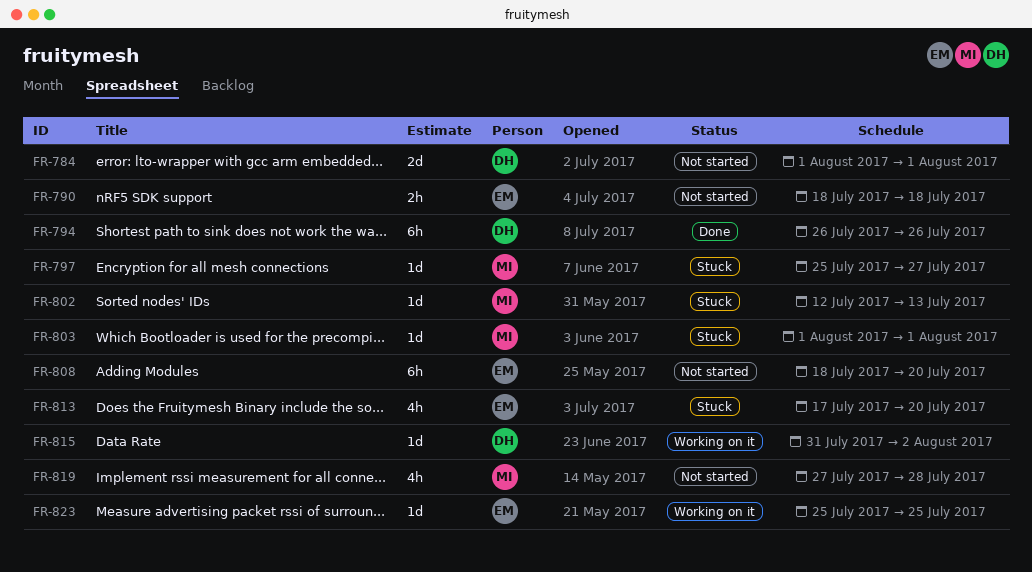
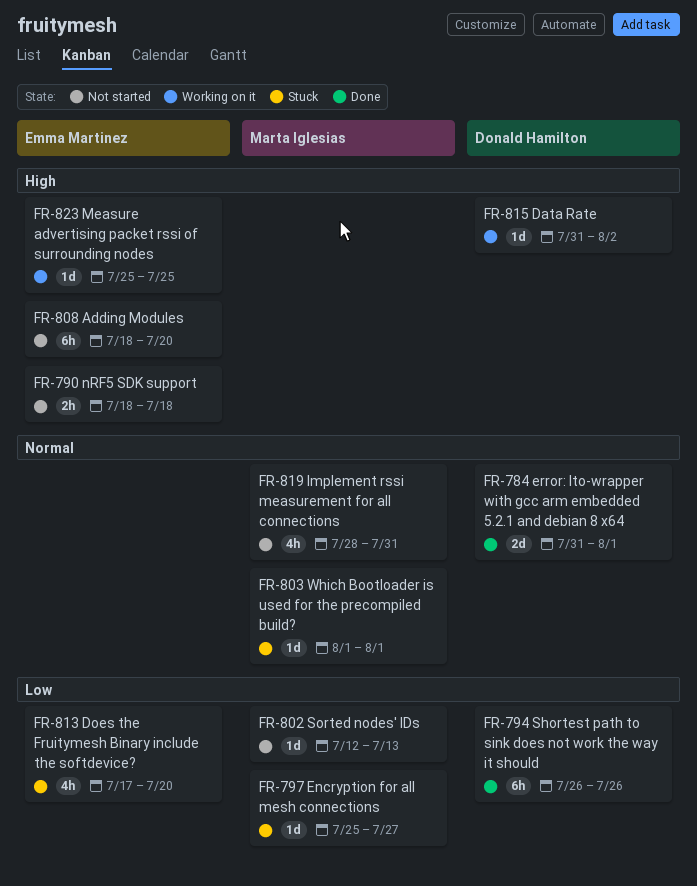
FR-784, status: Not started -> Done
FR-784, start: Aug 1 -> Jul 31
FR-802, status: Stuck -> Not started
FR-819, start: Jul 27 -> Jul 28
FR-819, due: Jul 28 -> Jul 31

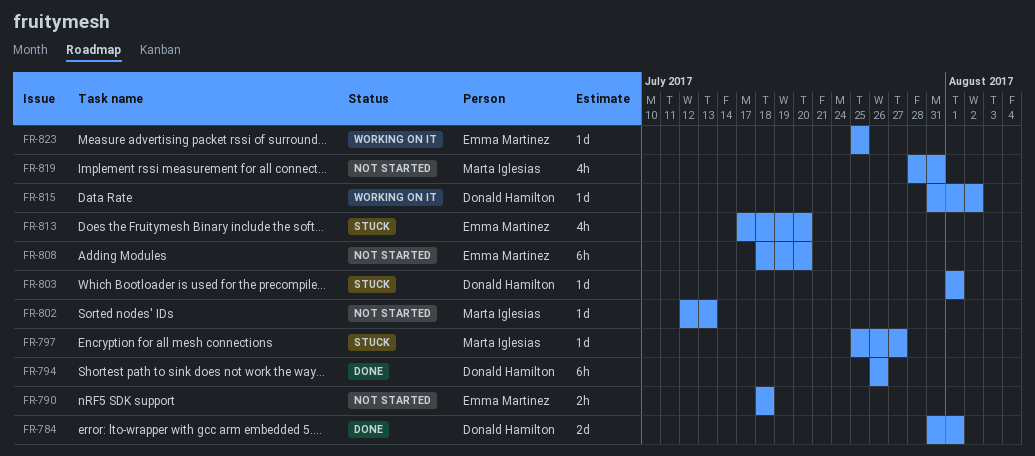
FR-803, owner: Marta Iglesias -> Donald Hamilton

